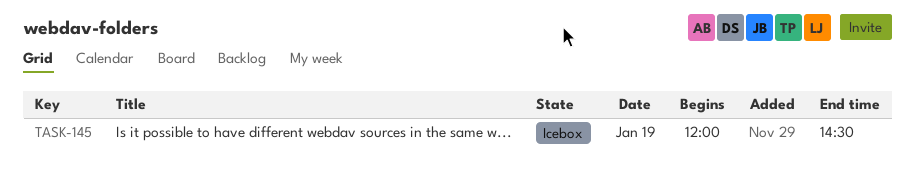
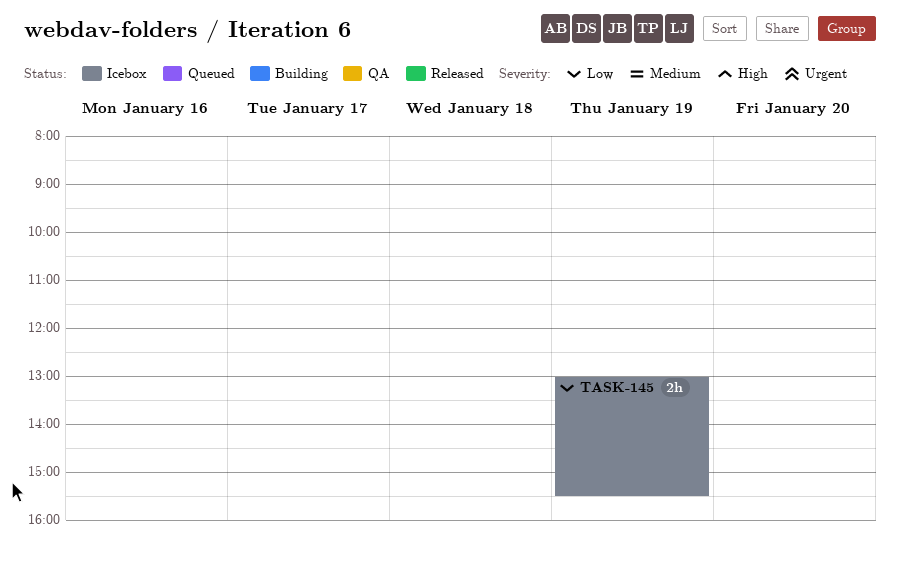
TASK-145, begins: 12:00 -> 13:00
TASK-145, ends: 14:30 -> 15:30

